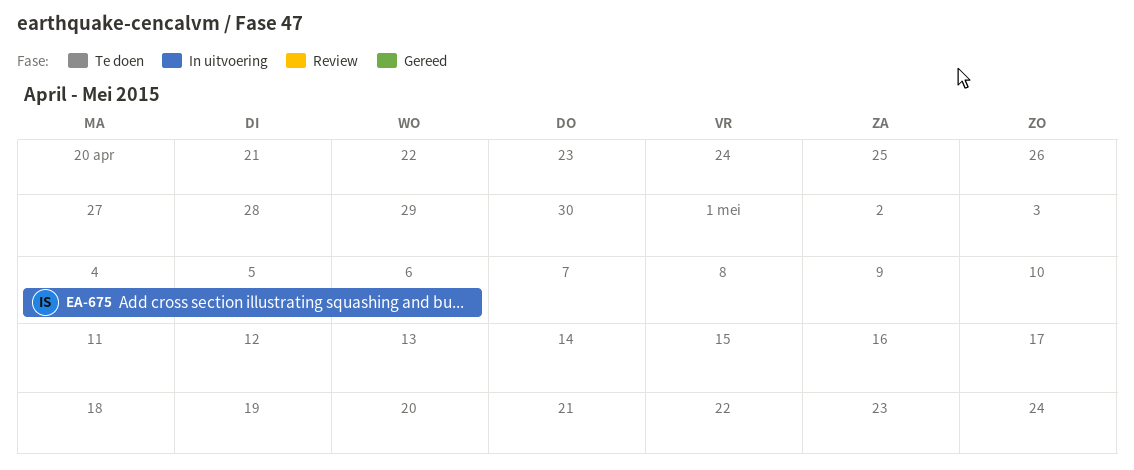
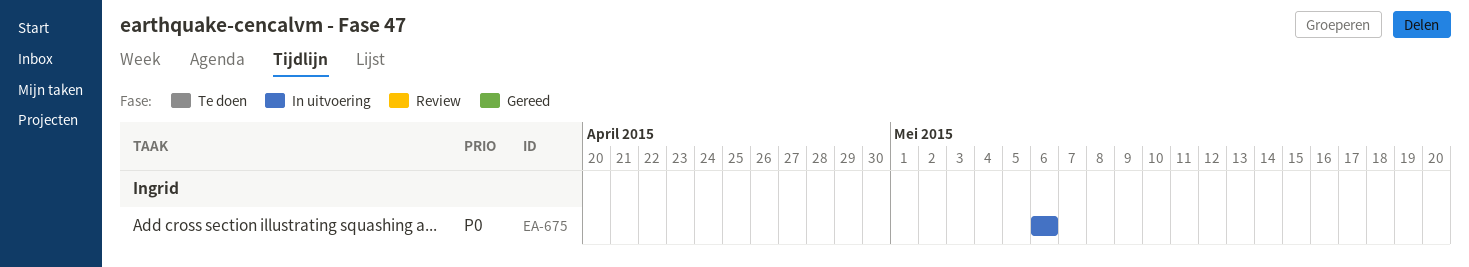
EA-675, start: May 4 -> May 6

